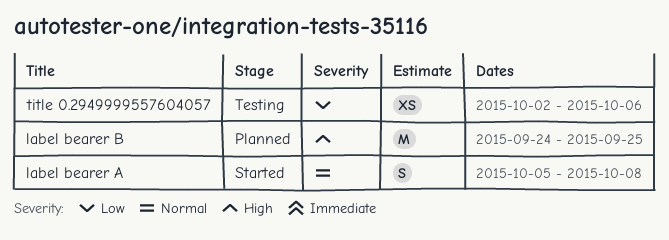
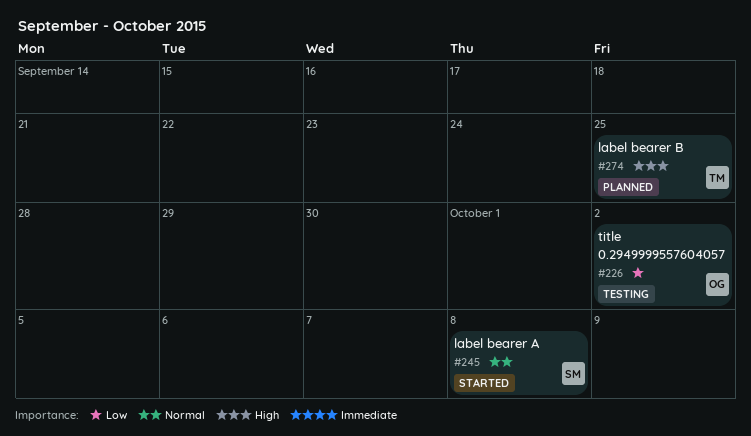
title 0.2949999557604057, due: Oct 6 -> Oct 2

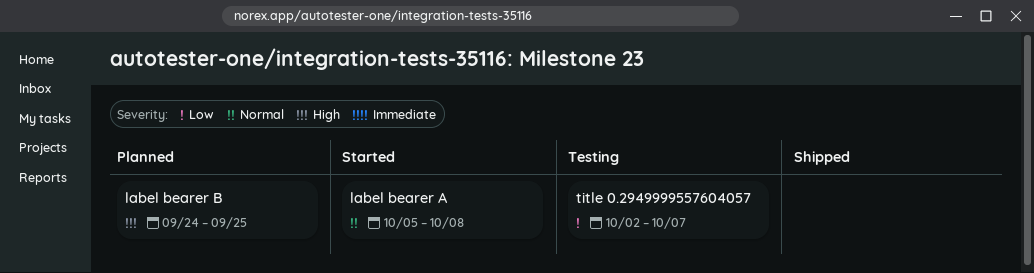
title 0.2949999557604057, due: Oct 2 -> Oct 7

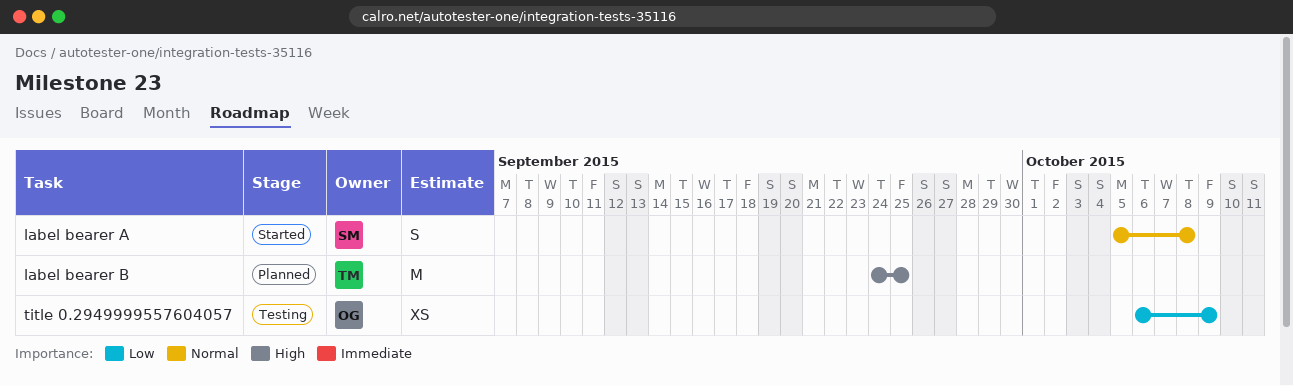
title 0.2949999557604057, start: Oct 2 -> Oct 6
title 0.2949999557604057, due: Oct 7 -> Oct 9

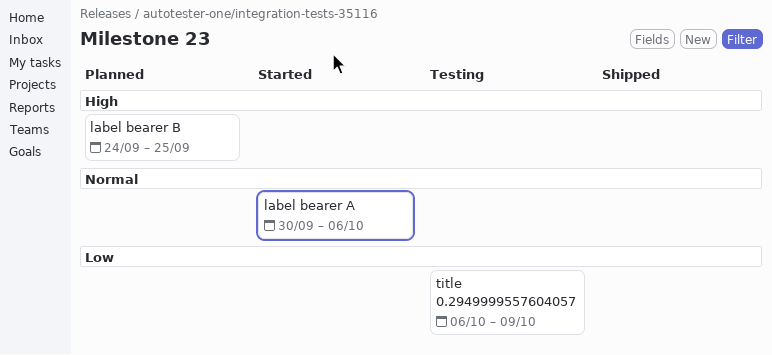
label bearer A, start: Oct 5 -> Sep 30
label bearer A, due: Oct 8 -> Oct 6

